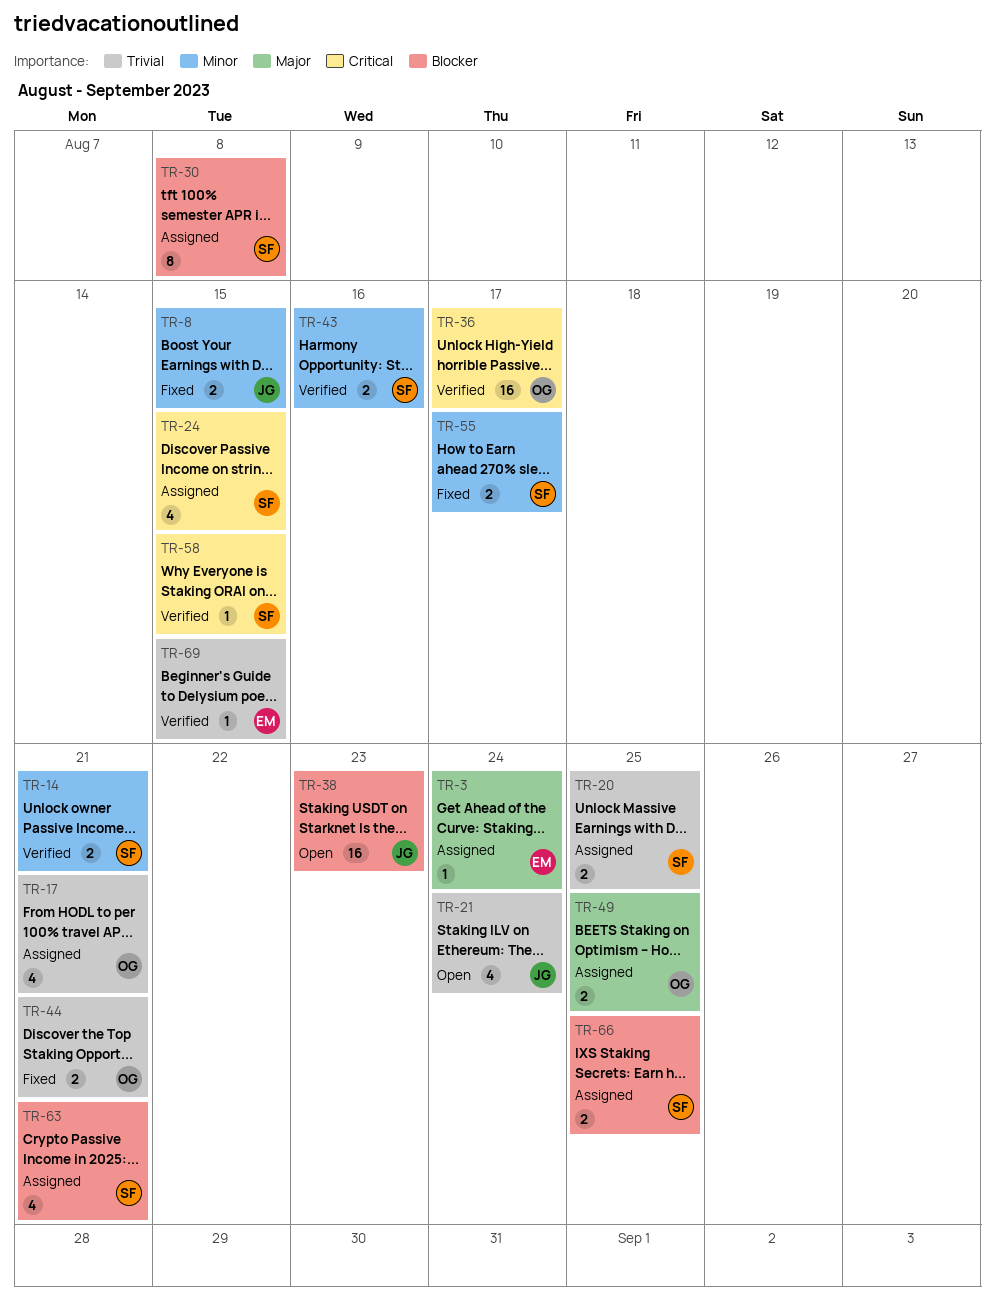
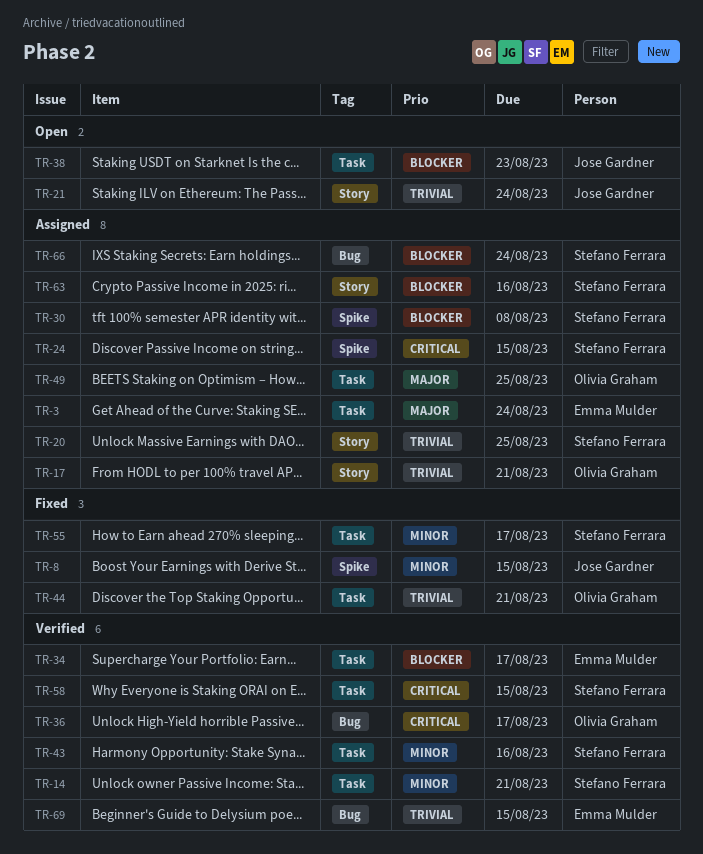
TR-34: none -> present
TR-63, due: Aug 21 -> Aug 16
TR-66, due: Aug 25 -> Aug 24

